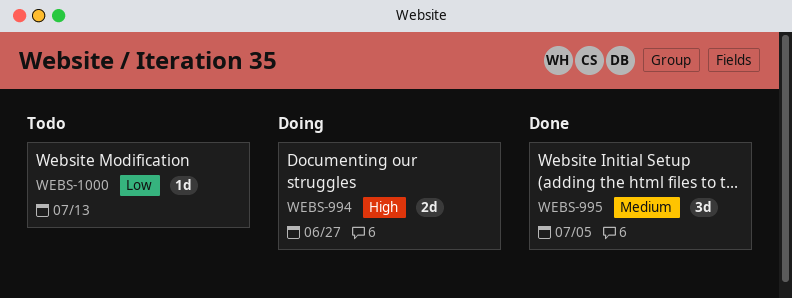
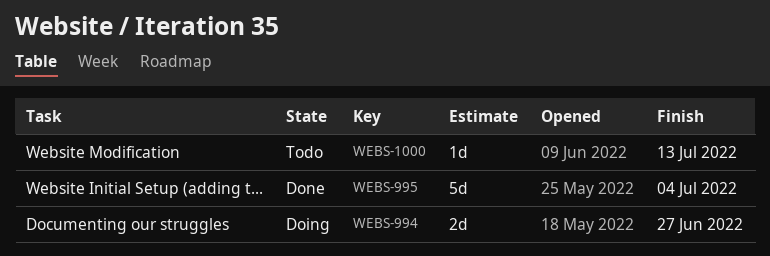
WEBS-995, estimate: 3d -> 5d
WEBS-995, due: Jul 5 -> Jul 4

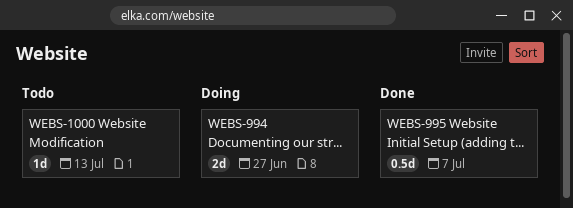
WEBS-995, estimate: 5d -> 0.5d
WEBS-995, due: Jul 4 -> Jul 7

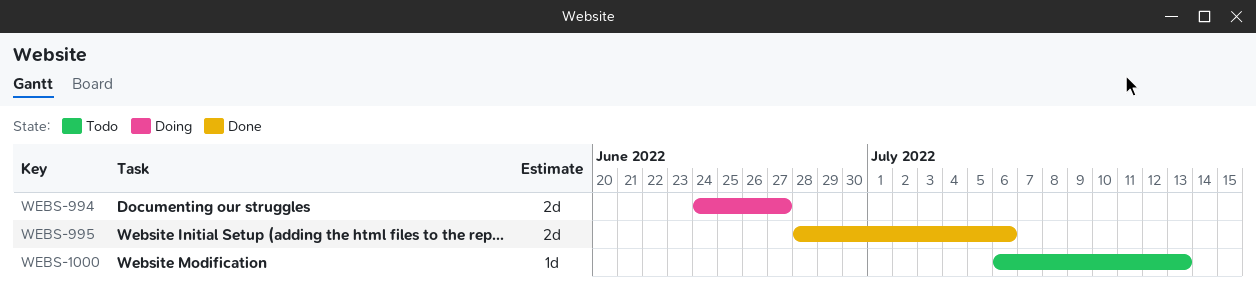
WEBS-995, estimate: 0.5d -> 2d
WEBS-995, due: Jul 7 -> Jul 6

